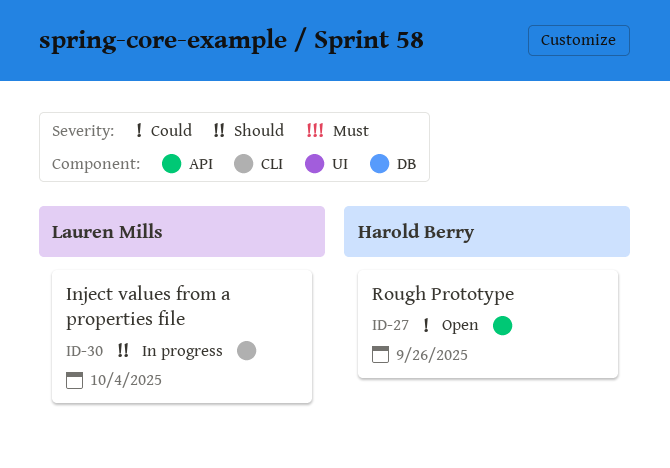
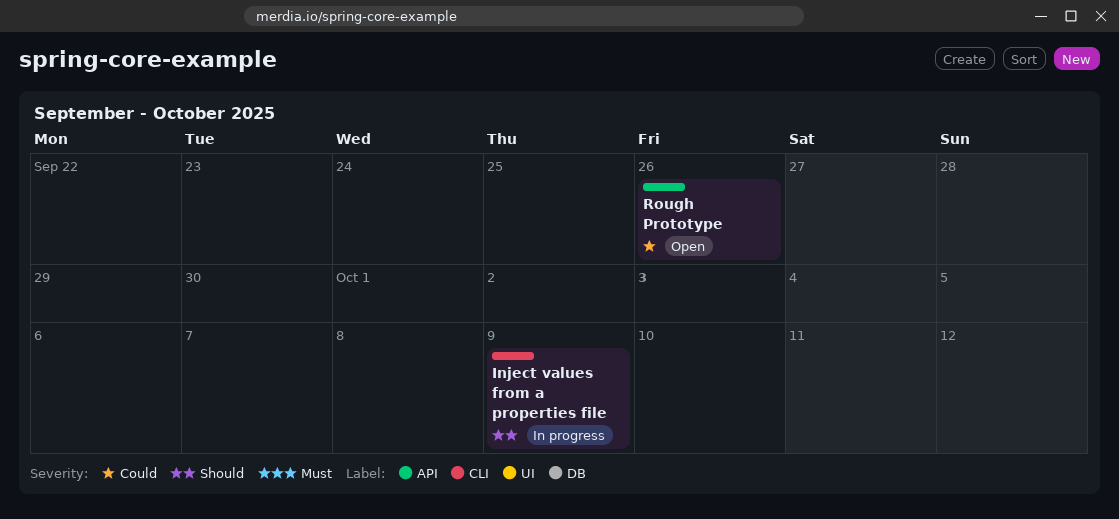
Inject values from a properties file, due: Oct 4 -> Oct 9

